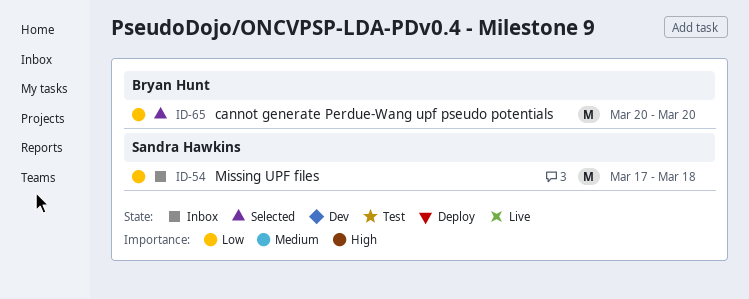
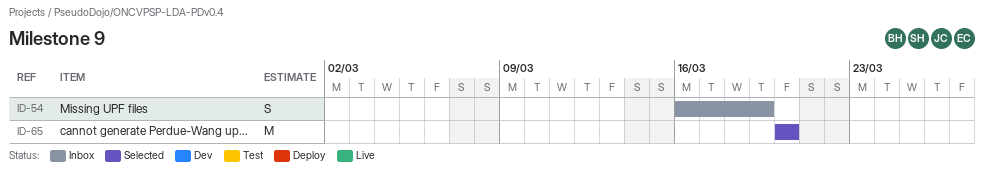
ID-54, estimate: M -> S
ID-54, start: Mar 17 -> Mar 16
ID-54, due: Mar 18 -> Mar 19

